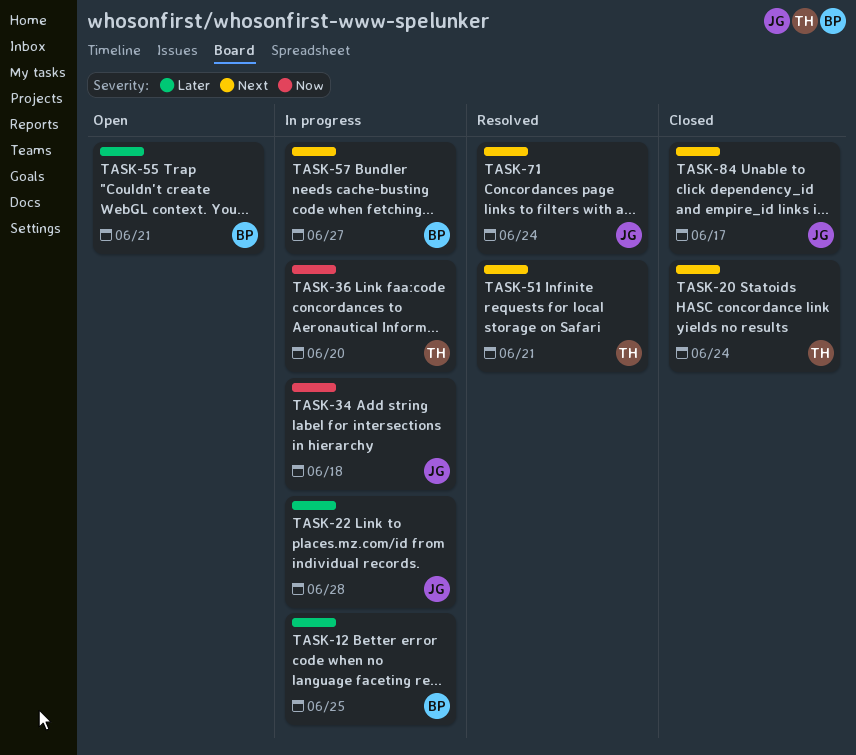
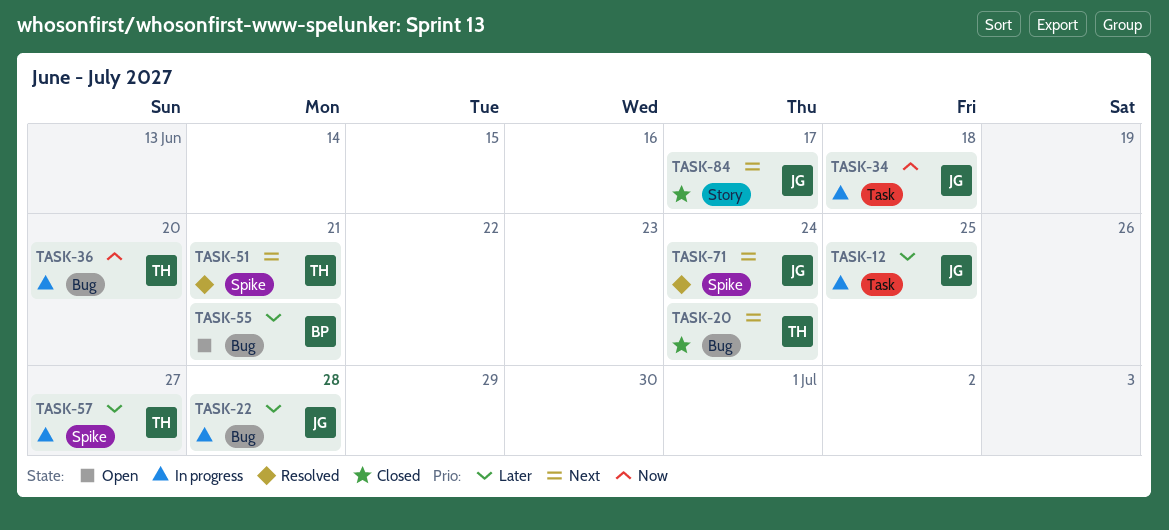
TASK-12, owner: BP -> JG
TASK-57, owner: BP -> TH
TASK-57, priority: Next -> Later

